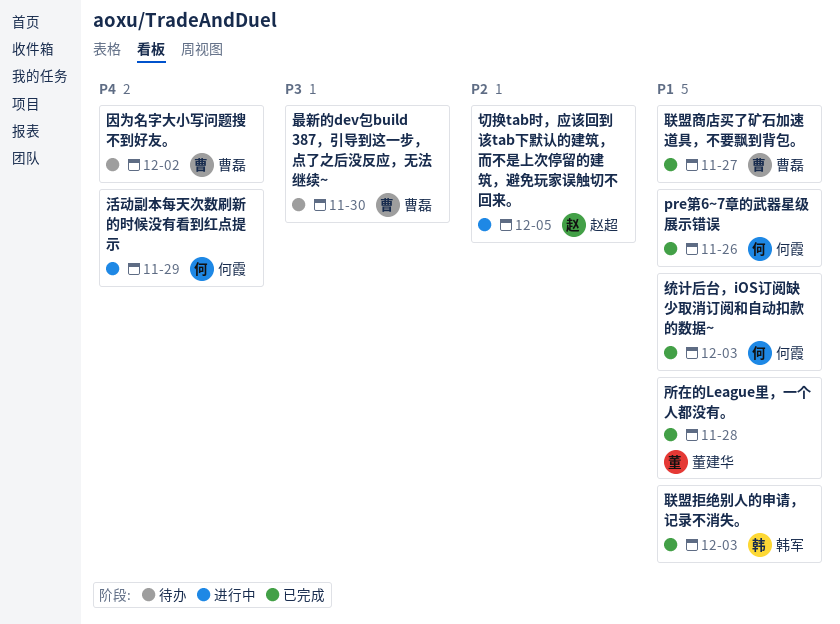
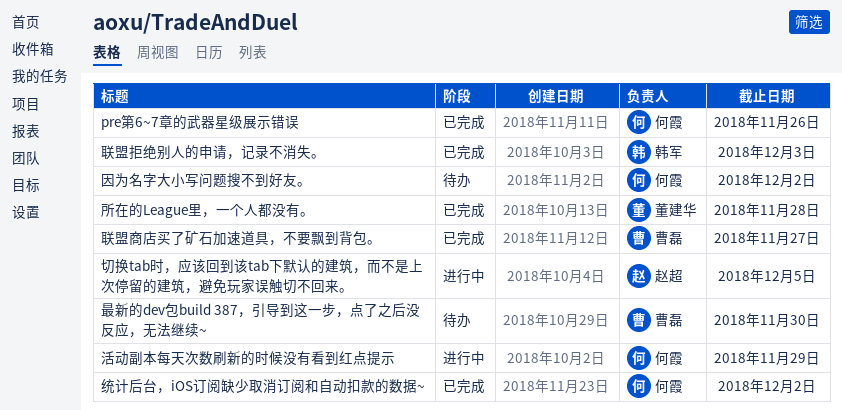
因为名字大小写问题搜不到好友。, owner: 曹磊 -> 何霞
统计后台，iOS订阅缺少取消订阅和自动扣款的数据~, due: Dec 3 -> Dec 2

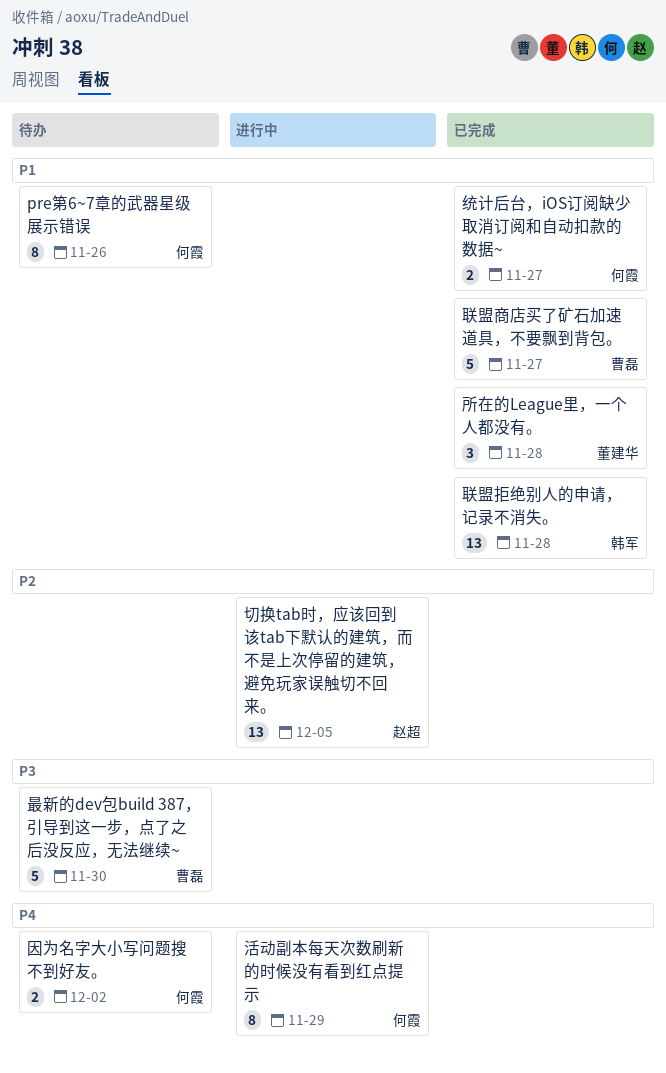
pre第6~7章的武器星级展示错误, status: 已完成 -> 待办
统计后台，iOS订阅缺少取消订阅和自动扣款的数据~, due: Dec 2 -> Nov 27
联盟拒绝别人的申请，记录不消失。, due: Dec 3 -> Nov 28

